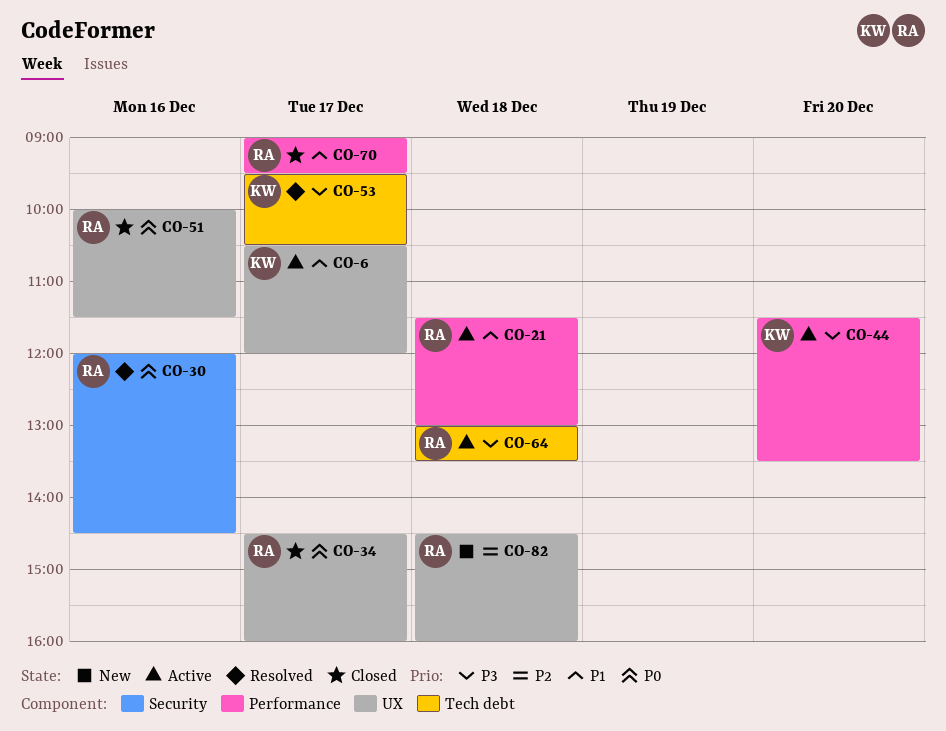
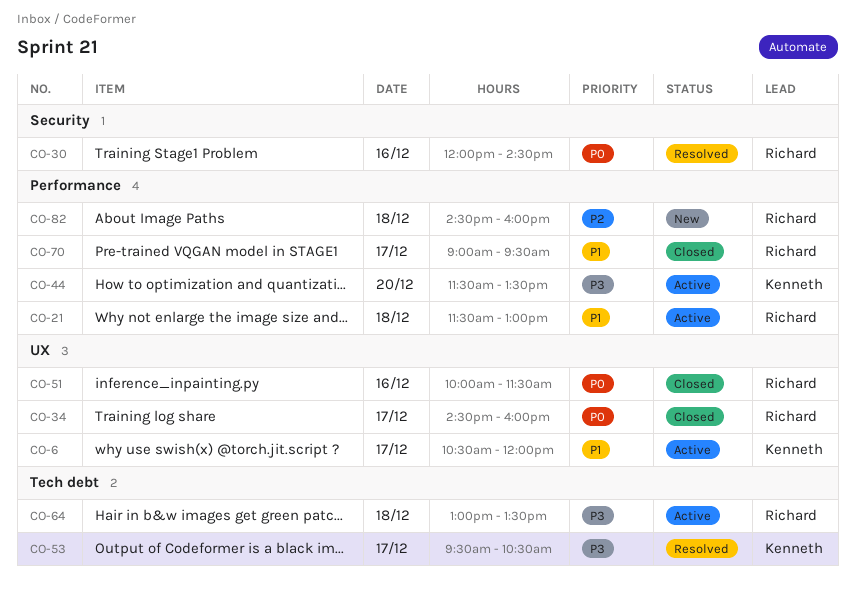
CO-82, label: UX -> Performance

